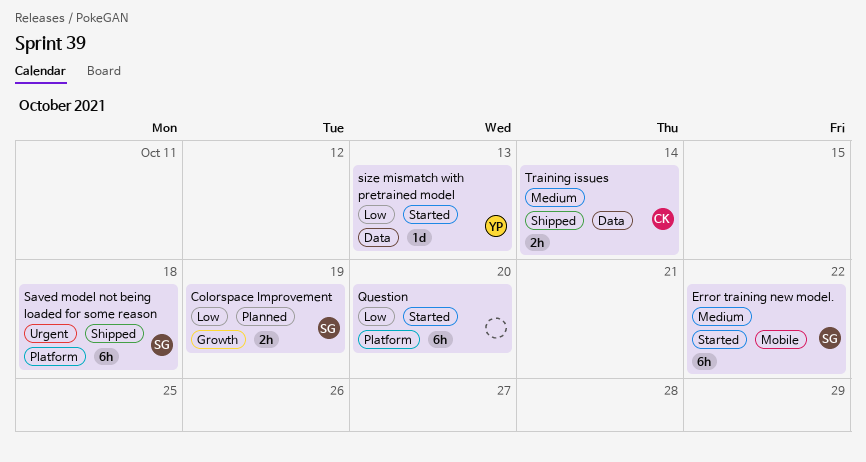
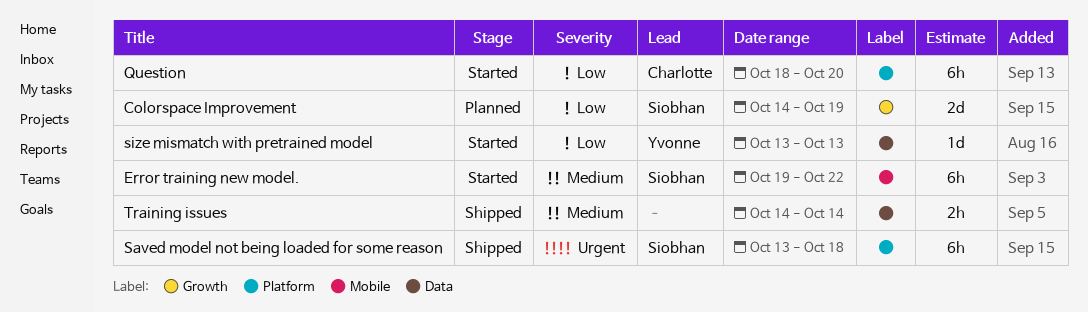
Colorspace Improvement, estimate: 2h -> 2d
Question, owner: none -> Charlotte
Training issues, owner: Charlotte -> none

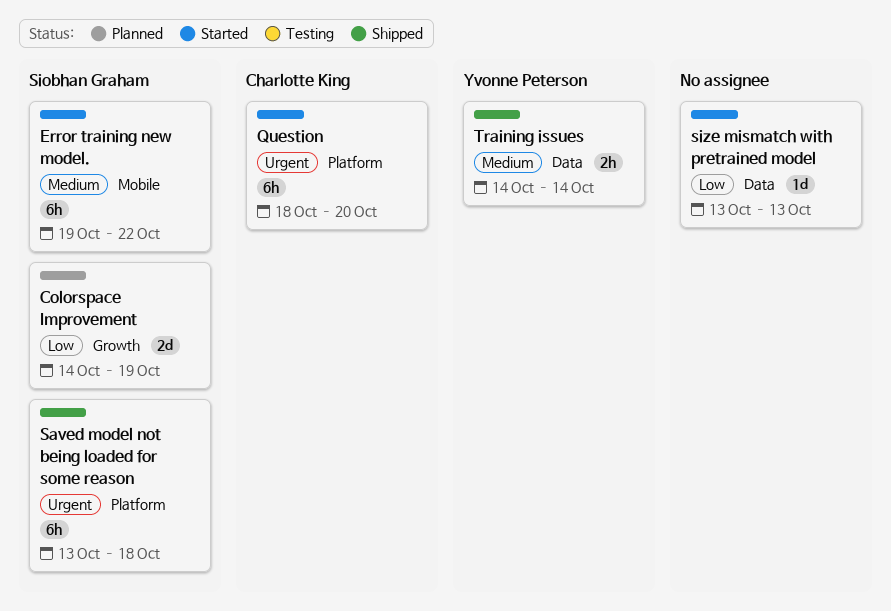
Question, priority: Low -> Urgent
size mismatch with pretrained model, owner: Yvonne Peterson -> none
Training issues, owner: none -> Yvonne Peterson

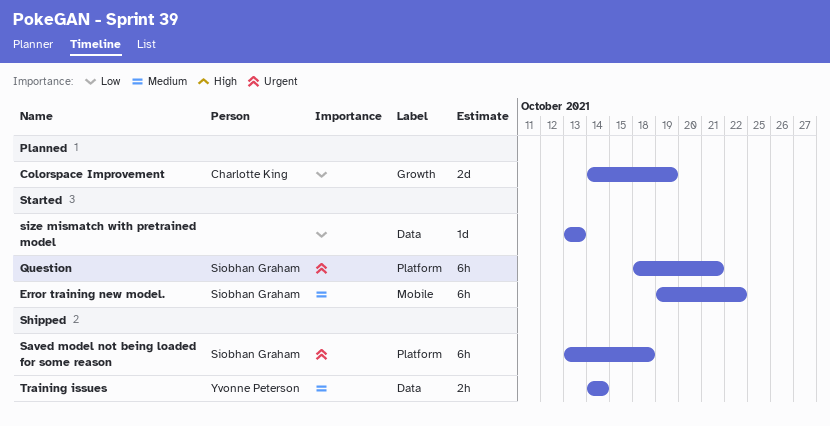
Colorspace Improvement, owner: Siobhan Graham -> Charlotte King
Question, owner: Charlotte King -> Siobhan Graham
Question, due: Oct 20 -> Oct 21

